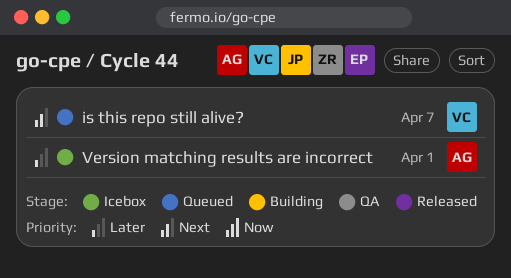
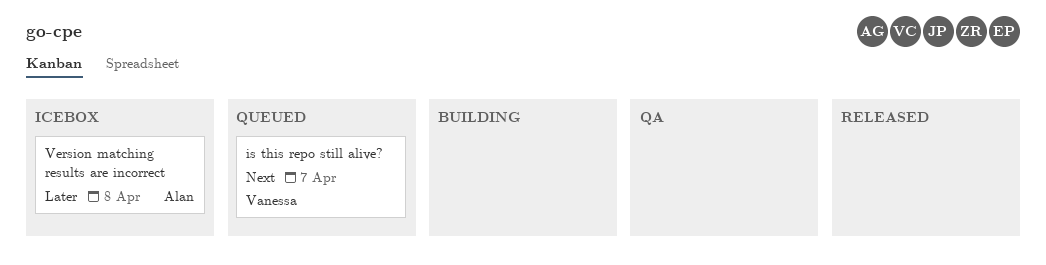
Version matching results are incorrect, due: Apr 1 -> Apr 8

